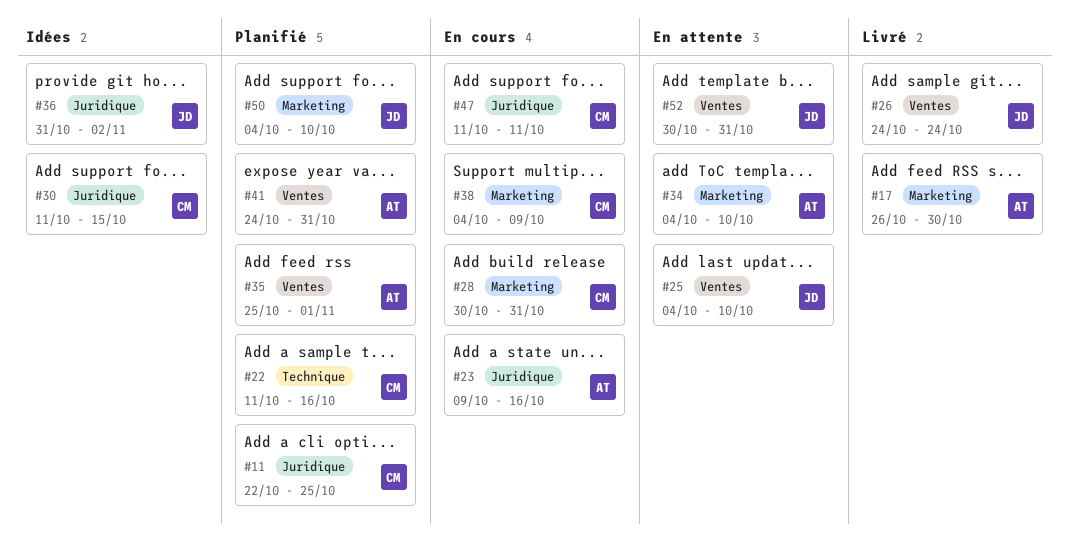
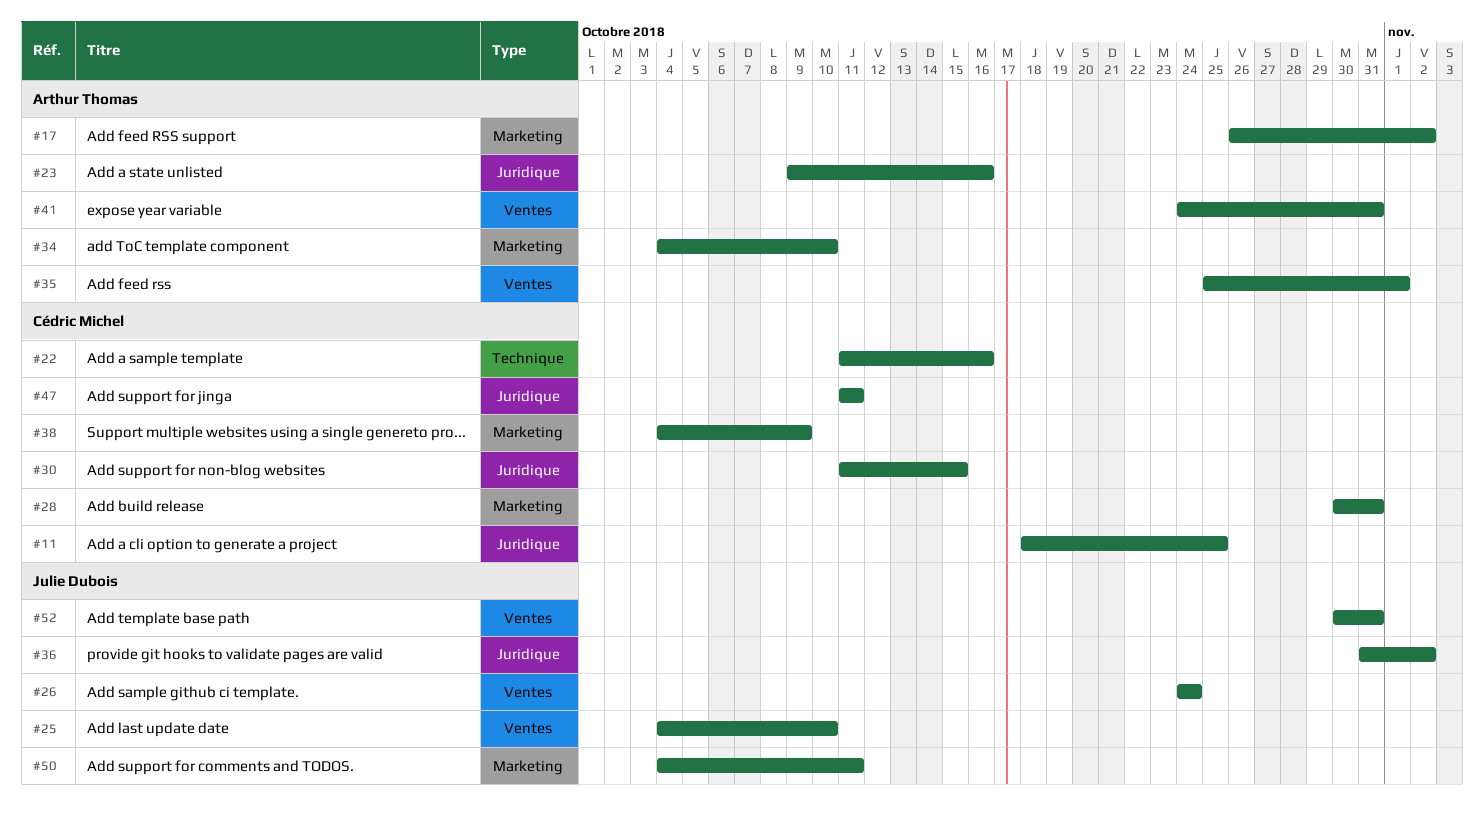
#11, start: Oct 22 -> Oct 18
#17, due: Oct 30 -> Nov 2
#50, due: Oct 10 -> Oct 11

